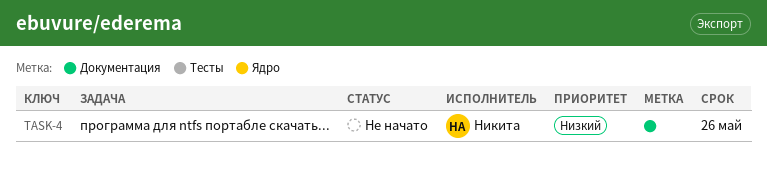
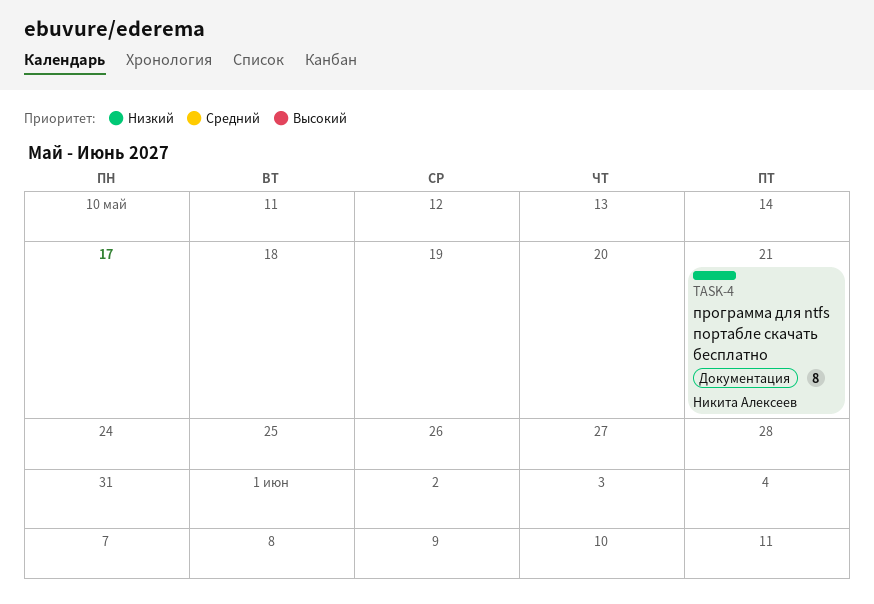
TASK-4, due: May 26 -> May 21

